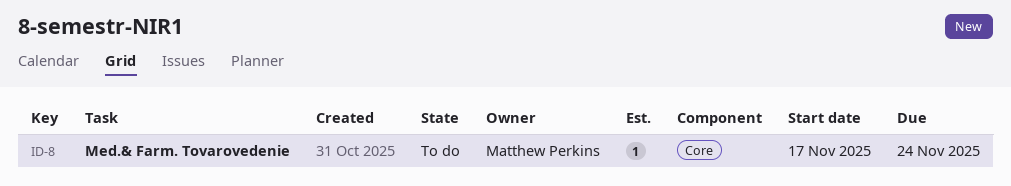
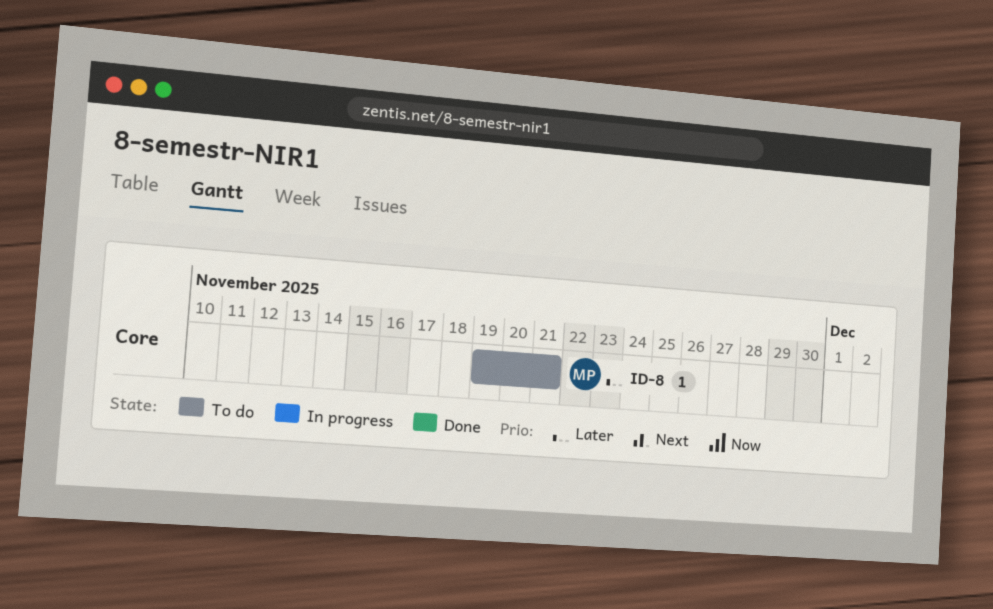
ID-8, start: Nov 17 -> Nov 19
ID-8, due: Nov 24 -> Nov 21

